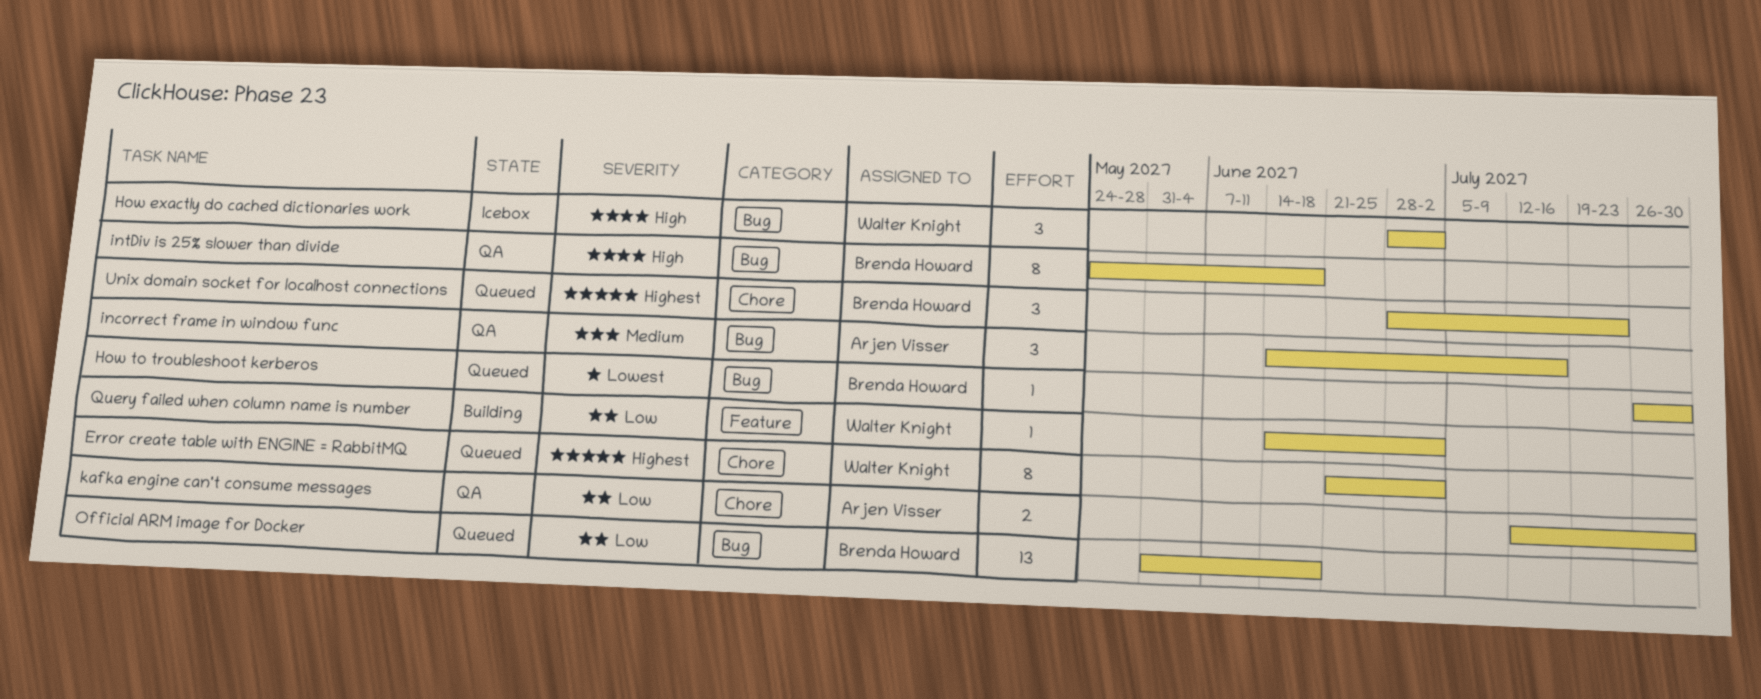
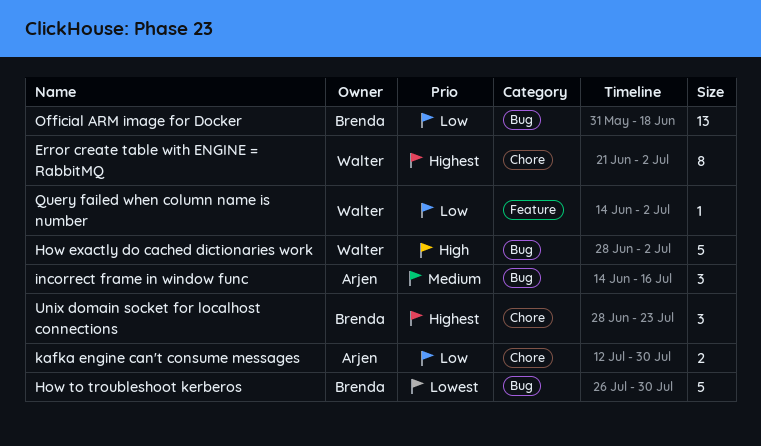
How exactly do cached dictionaries work, estimate: 3 -> 5
How to troubleshoot kerberos, estimate: 1 -> 5
intDiv is 25% slower than divide: present -> none

